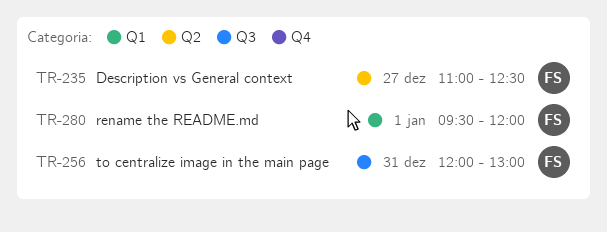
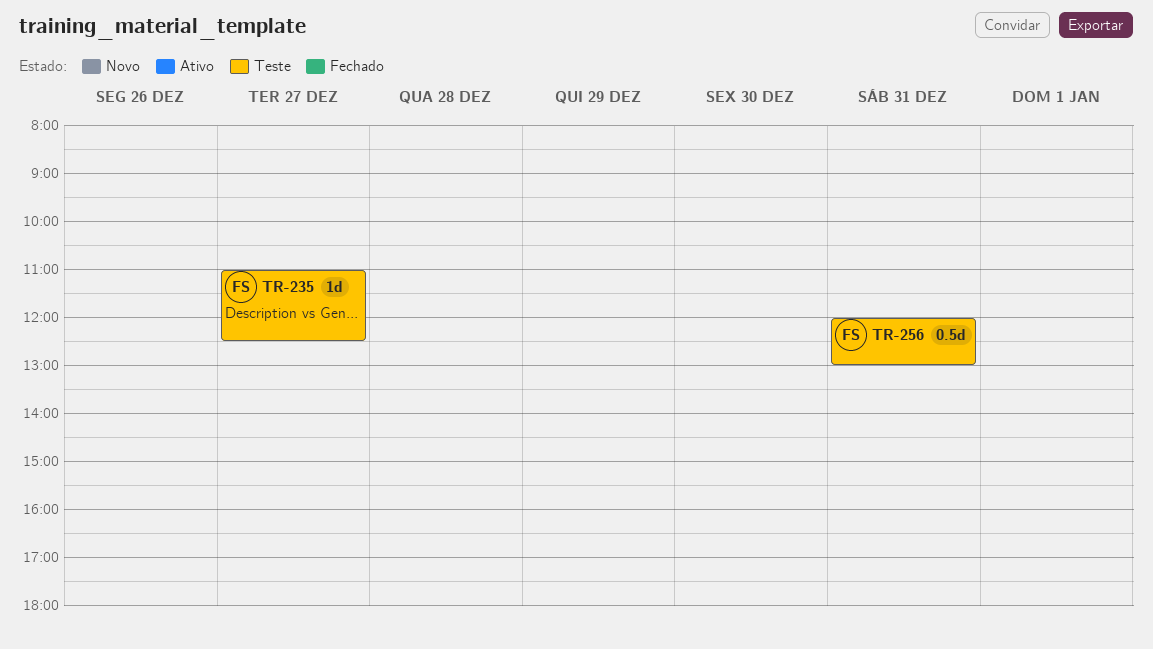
TR-280: present -> none

